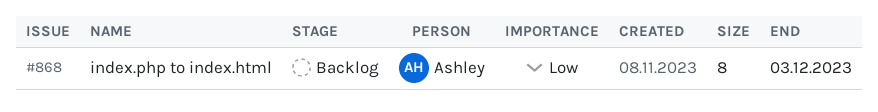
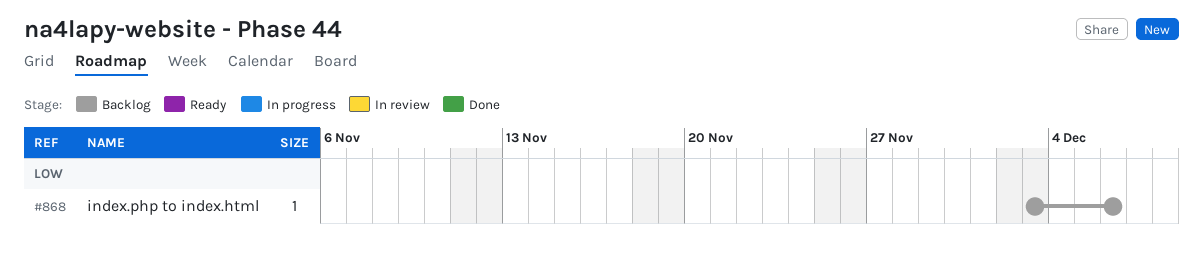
#868, estimate: 8 -> 1
#868, due: Dec 3 -> Dec 6

